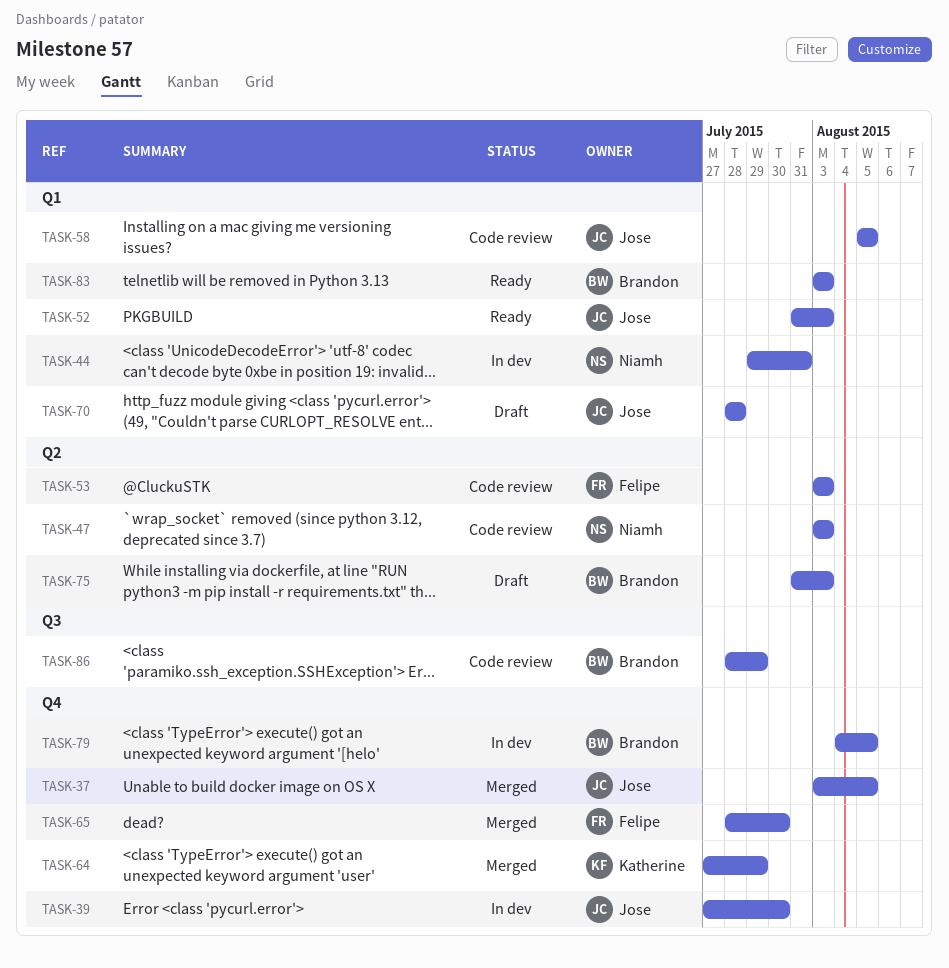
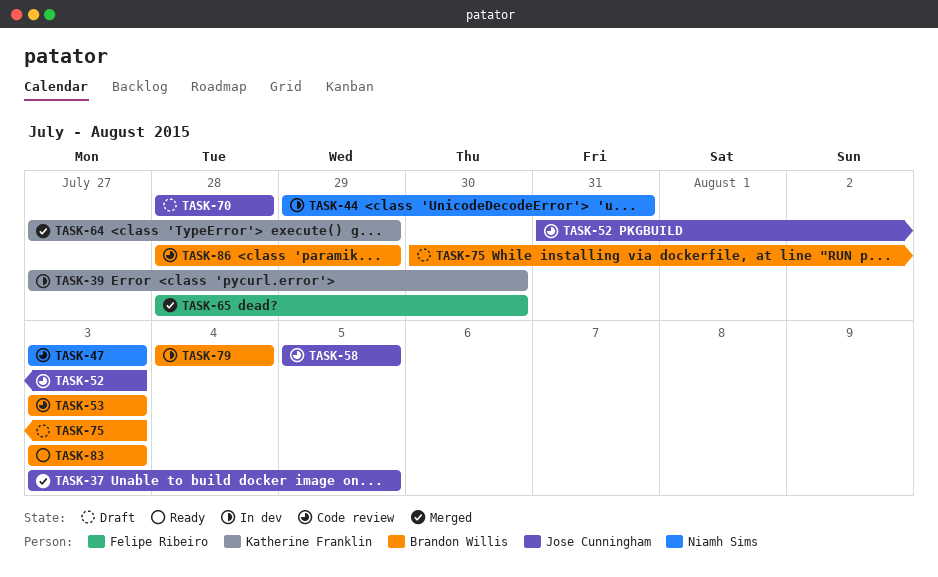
TASK-39, owner: Jose Cunningham -> Katherine Franklin
TASK-52, status: Ready -> Code review
TASK-53, owner: Felipe Ribeiro -> Brandon Willis
TASK-75, start: Jul 31 -> Jul 30
TASK-79, due: Aug 5 -> Aug 4

